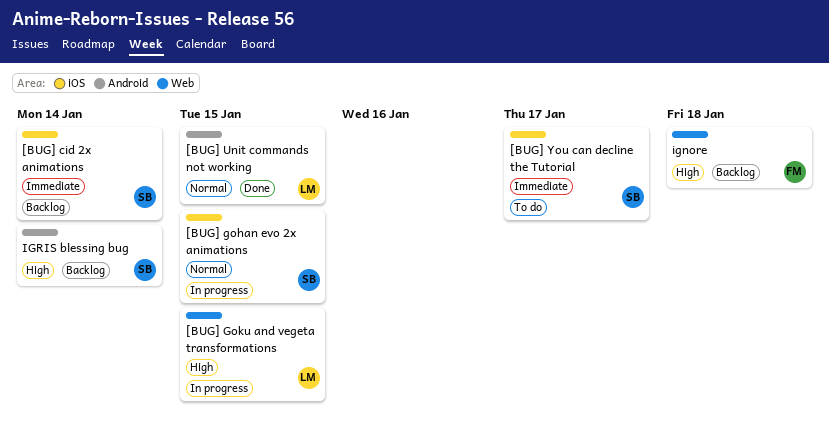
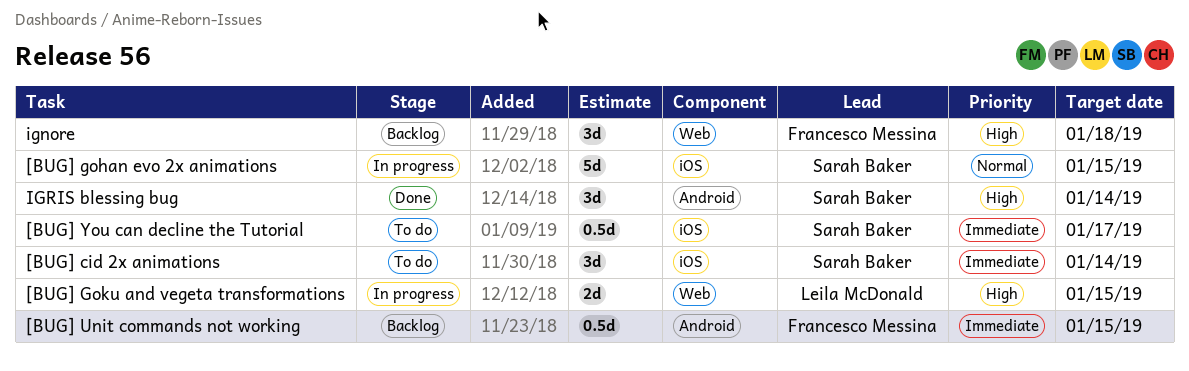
[BUG] cid 2x animations, status: Backlog -> To do
[BUG] Unit commands not working, status: Done -> Backlog
[BUG] Unit commands not working, owner: Leila McDonald -> Francesco Messina
[BUG] Unit commands not working, priority: Normal -> Immediate
IGRIS blessing bug, status: Backlog -> Done

